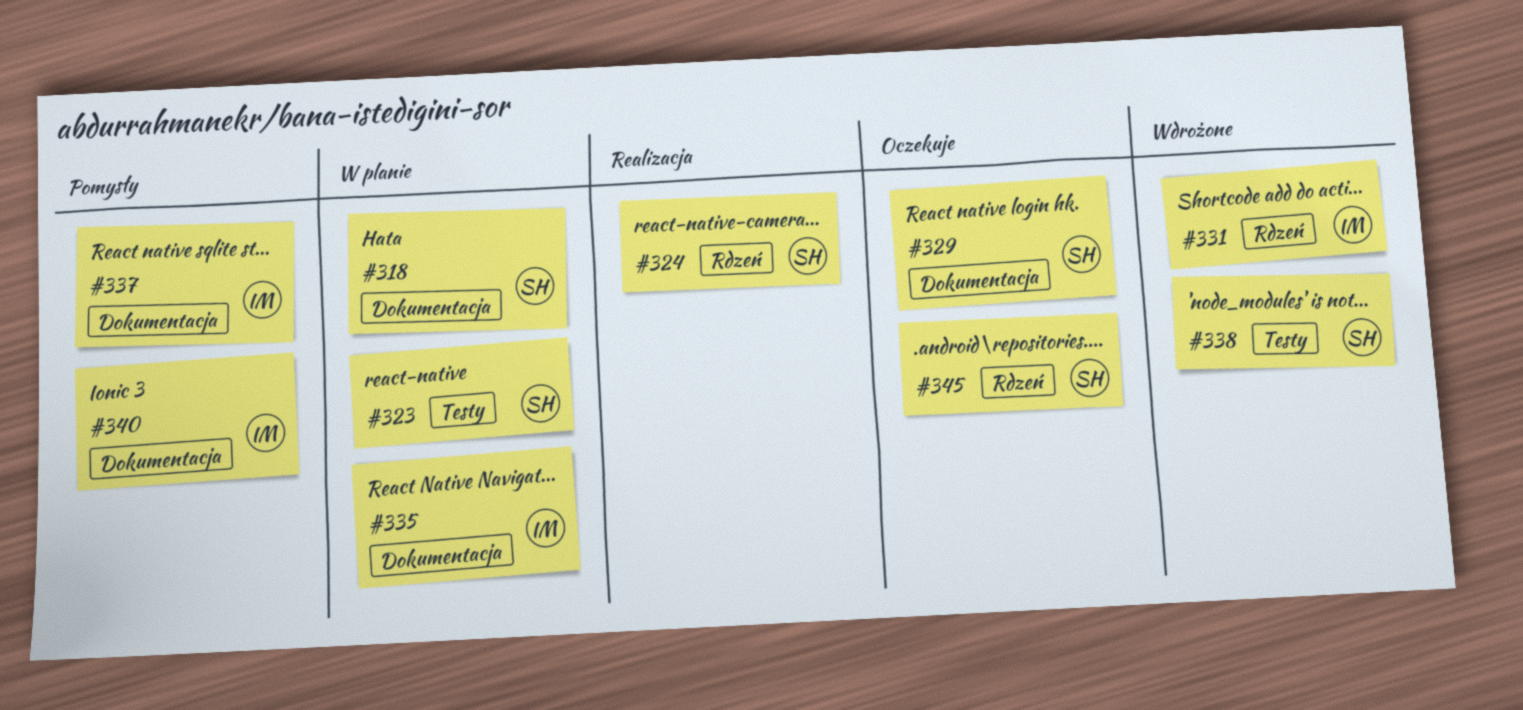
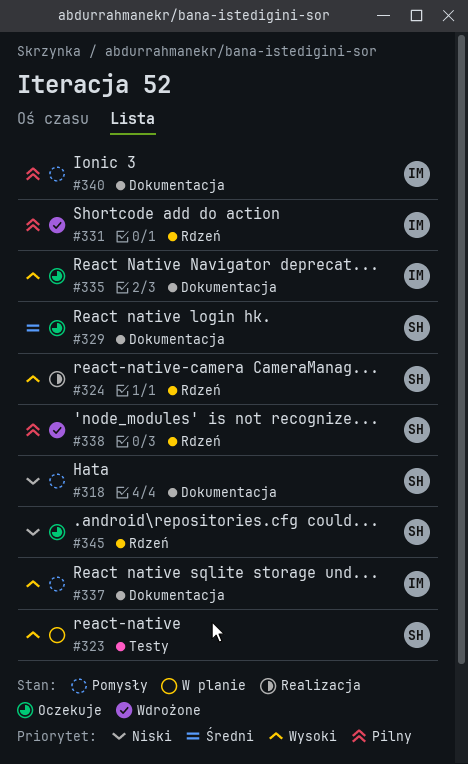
#318, status: W planie -> Pomysły
#335, status: W planie -> Oczekuje
#338, label: Testy -> Rdzeń

